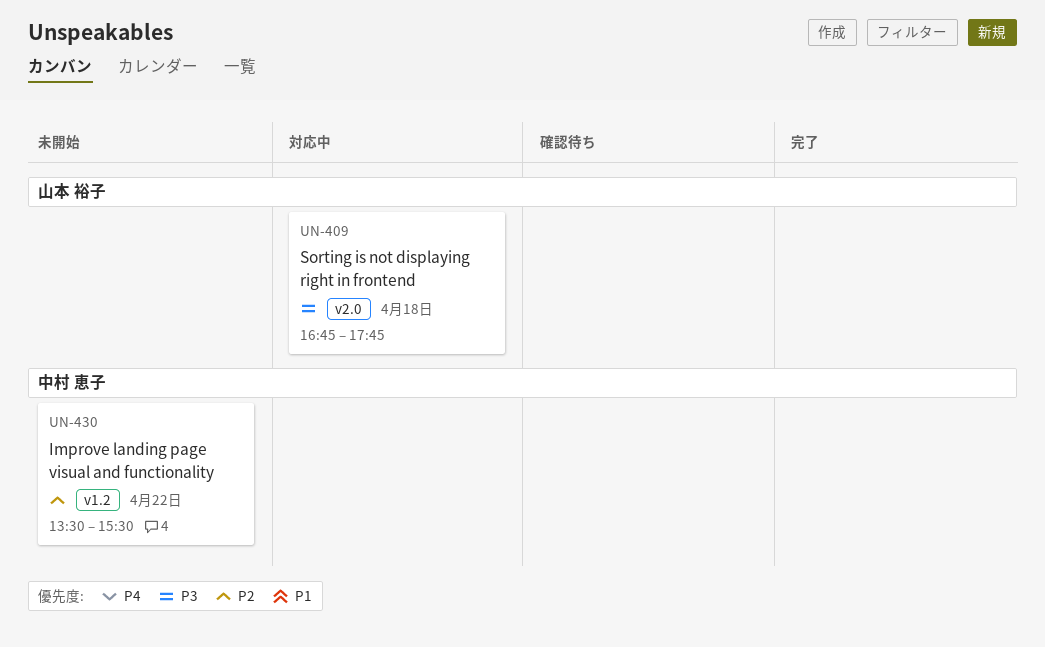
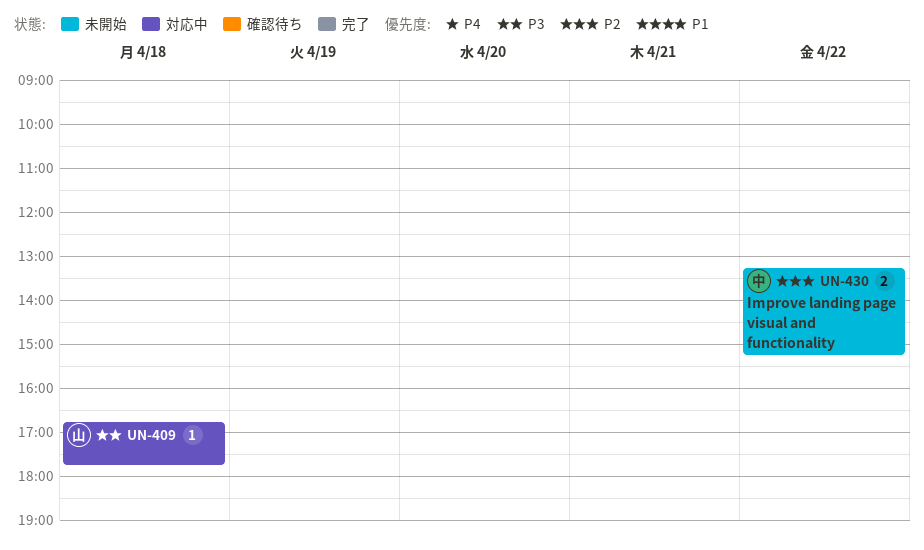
UN-430, begins: 13:30 -> 13:15
UN-430, ends: 15:30 -> 15:15

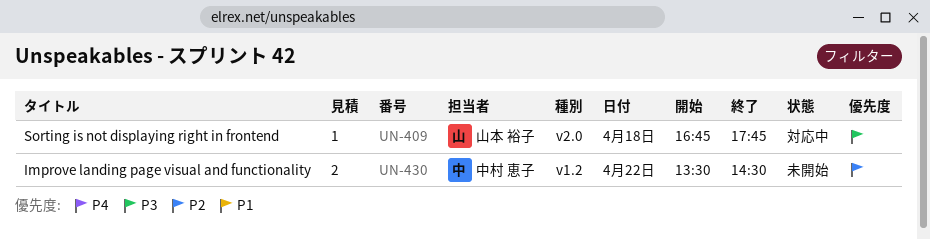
UN-430, begins: 13:15 -> 13:30
UN-430, ends: 15:15 -> 14:30

